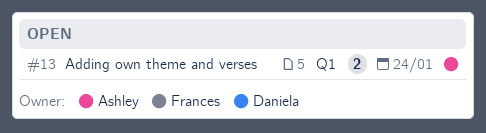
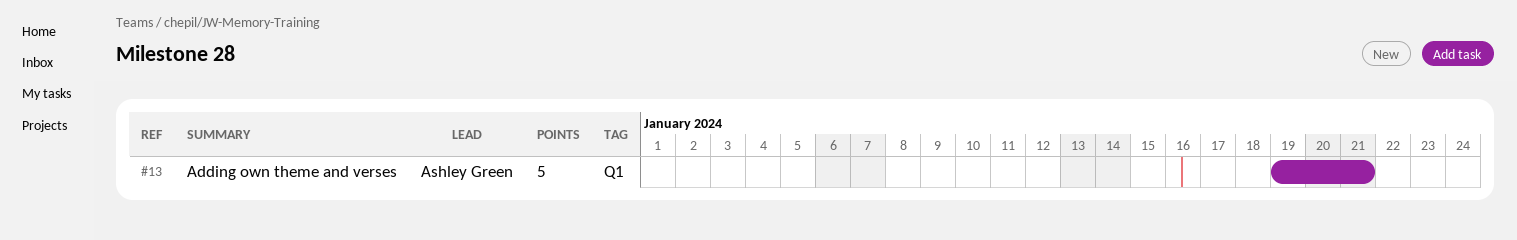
#13, estimate: 2 -> 5
#13, due: Jan 24 -> Jan 21

